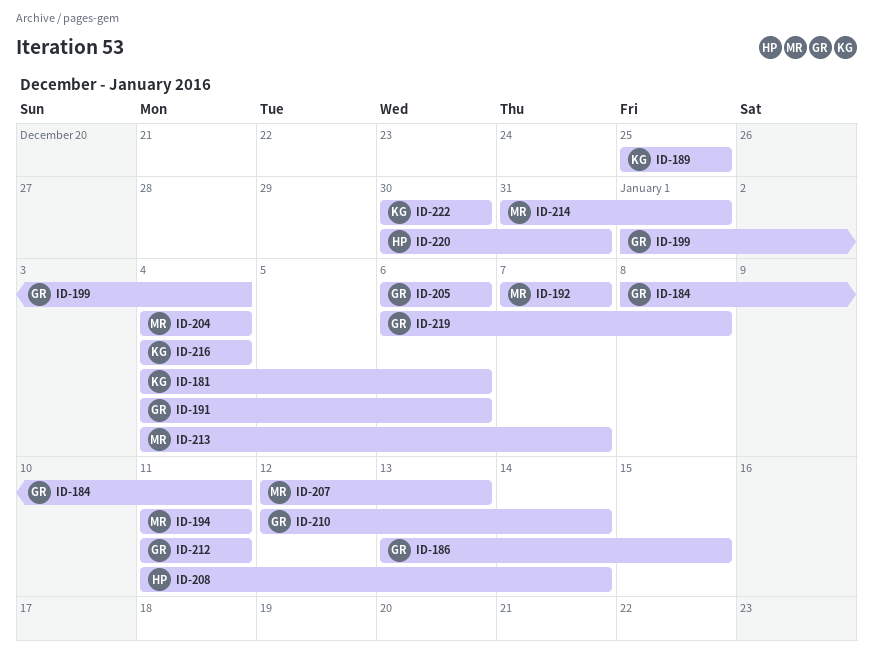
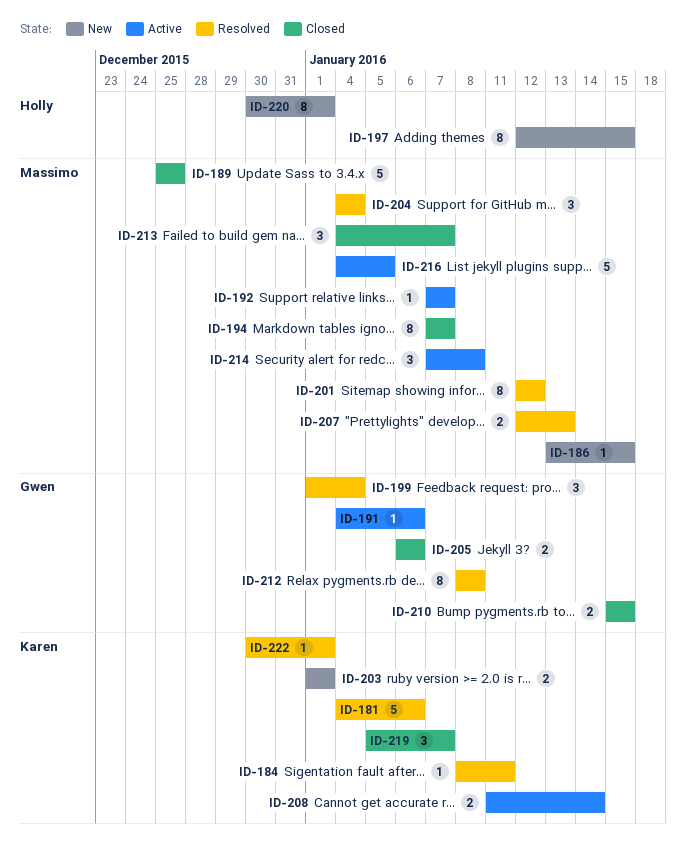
ID-184, owner: Gwen -> Karen
ID-186, owner: Gwen -> Massimo
ID-189, owner: Karen -> Massimo
ID-194, start: Jan 11 -> Jan 7
ID-194, due: Jan 11 -> Jan 7
ID-197: none -> present
ID-201: none -> present
ID-203: none -> present
ID-208, owner: Holly -> Karen
ID-210, start: Jan 12 -> Jan 15
ID-210, due: Jan 14 -> Jan 15
ID-212, start: Jan 11 -> Jan 8
ID-212, due: Jan 11 -> Jan 8
ID-214, start: Dec 31 -> Jan 7
ID-214, due: Jan 1 -> Jan 8
ID-216, owner: Karen -> Massimo
ID-216, due: Jan 4 -> Jan 5
ID-219, owner: Gwen -> Karen
ID-219, start: Jan 6 -> Jan 5
ID-219, due: Jan 8 -> Jan 7
ID-220, due: Dec 31 -> Jan 1
ID-222, due: Dec 30 -> Jan 1

